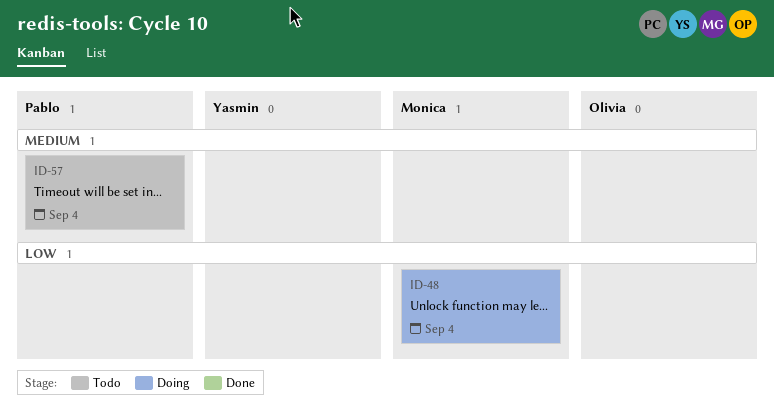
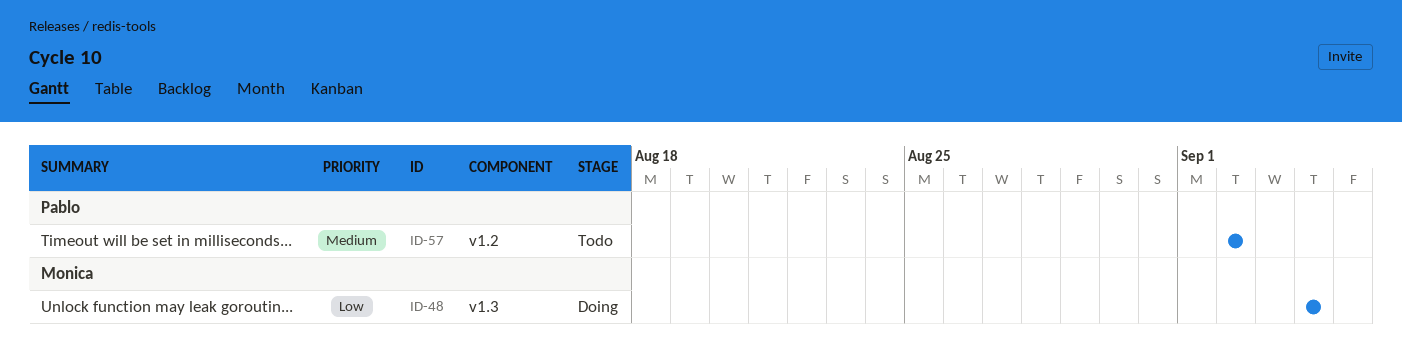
ID-57, due: Sep 4 -> Sep 2

